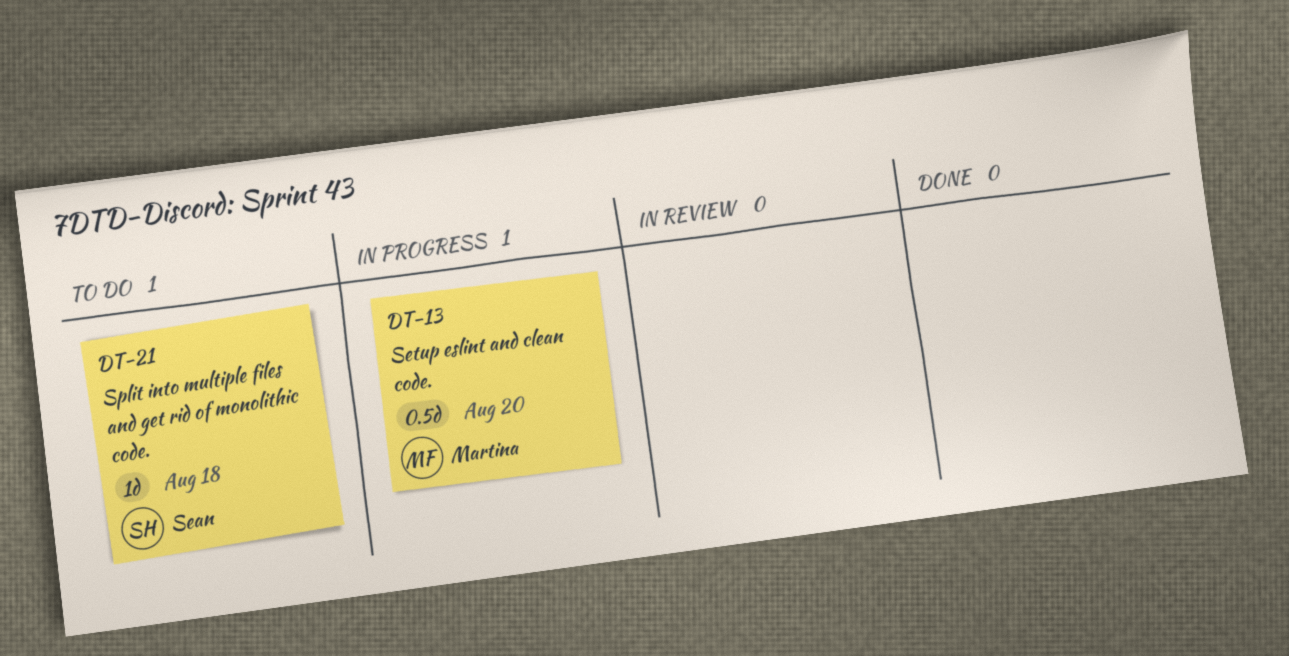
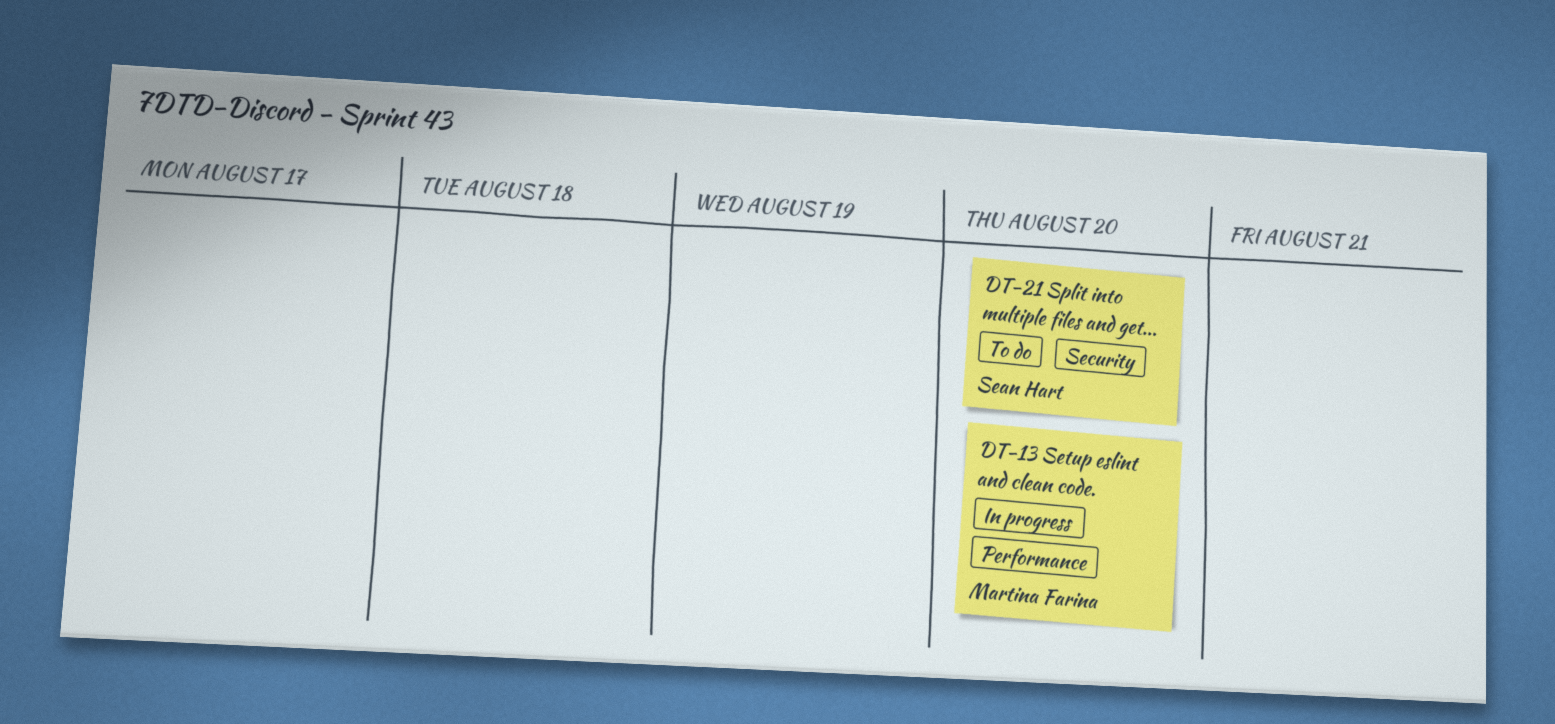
DT-21, due: Aug 18 -> Aug 20

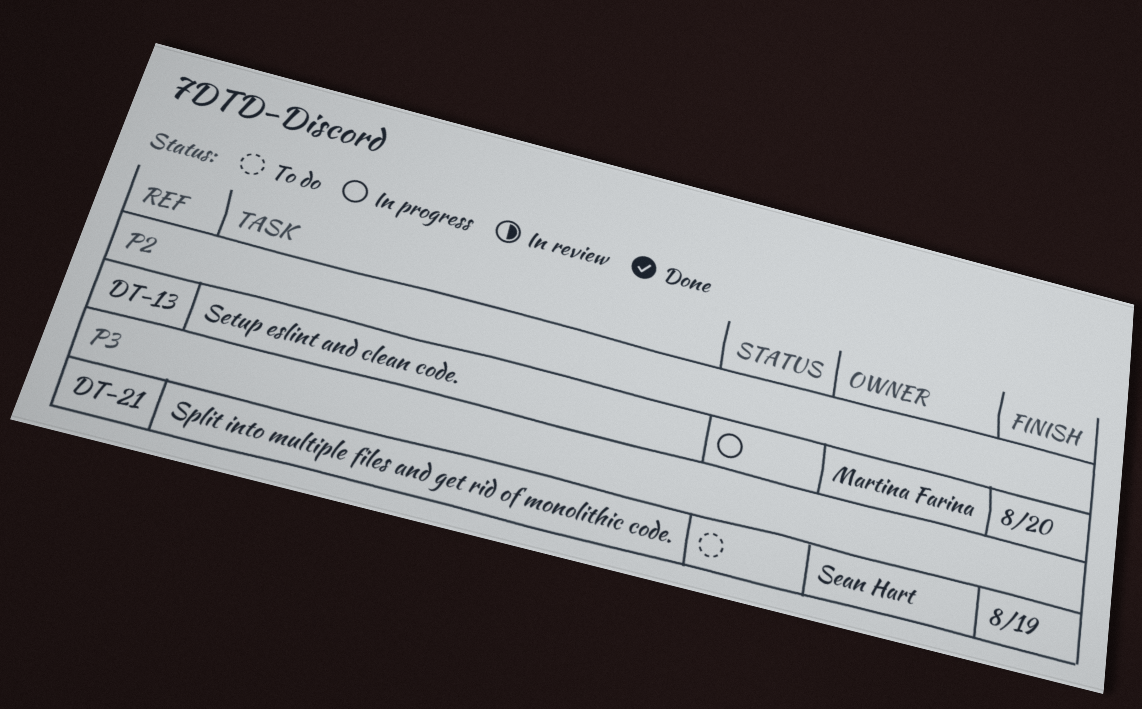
DT-21, due: Aug 20 -> Aug 19

